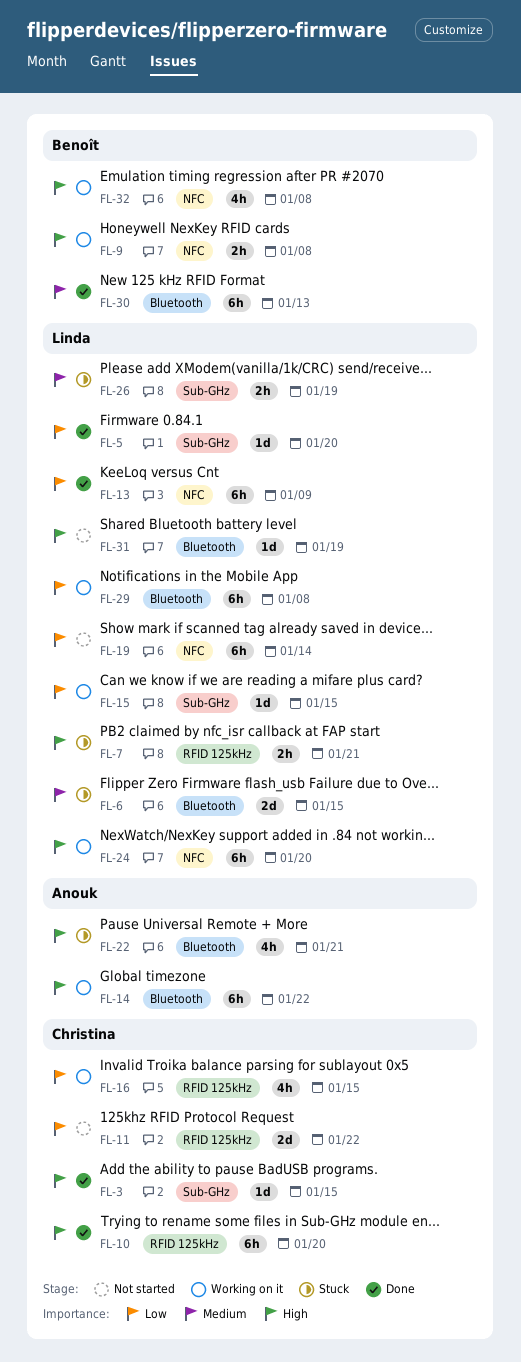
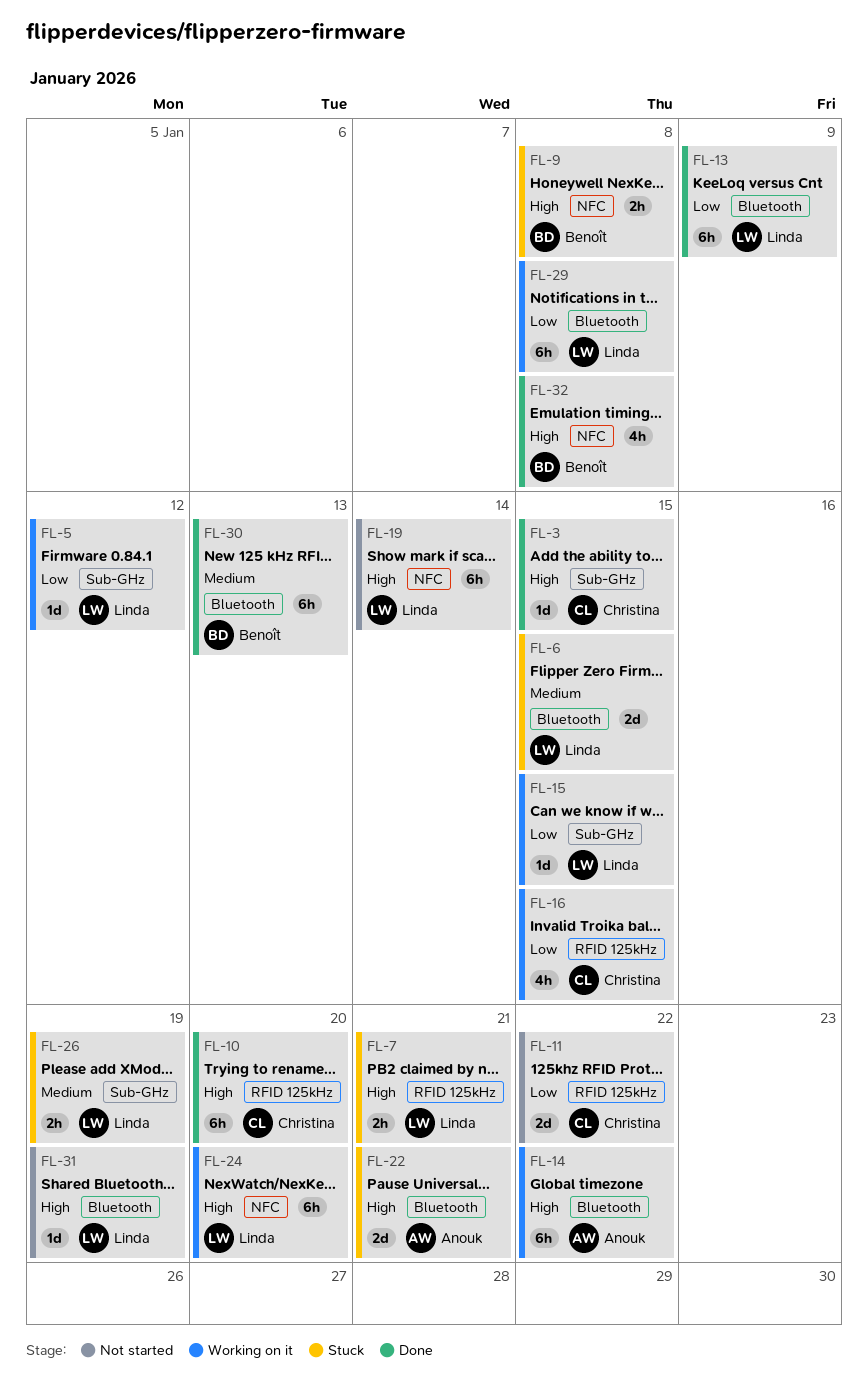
FL-5, status: Done -> Working on it
FL-5, due: Jan 20 -> Jan 12
FL-9, status: Working on it -> Stuck
FL-13, label: NFC -> Bluetooth
FL-19, priority: Low -> High
FL-22, estimate: 4h -> 2d
FL-32, status: Working on it -> Done

